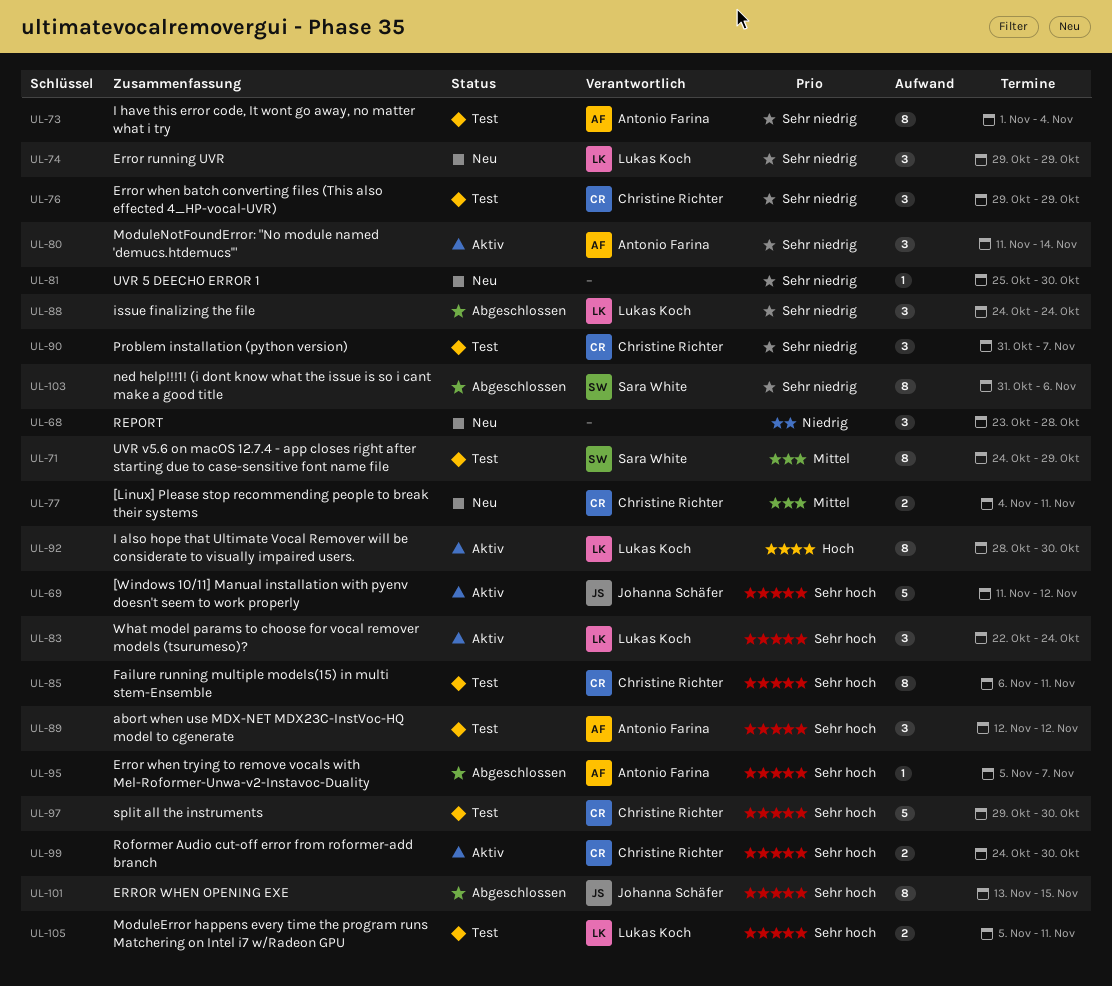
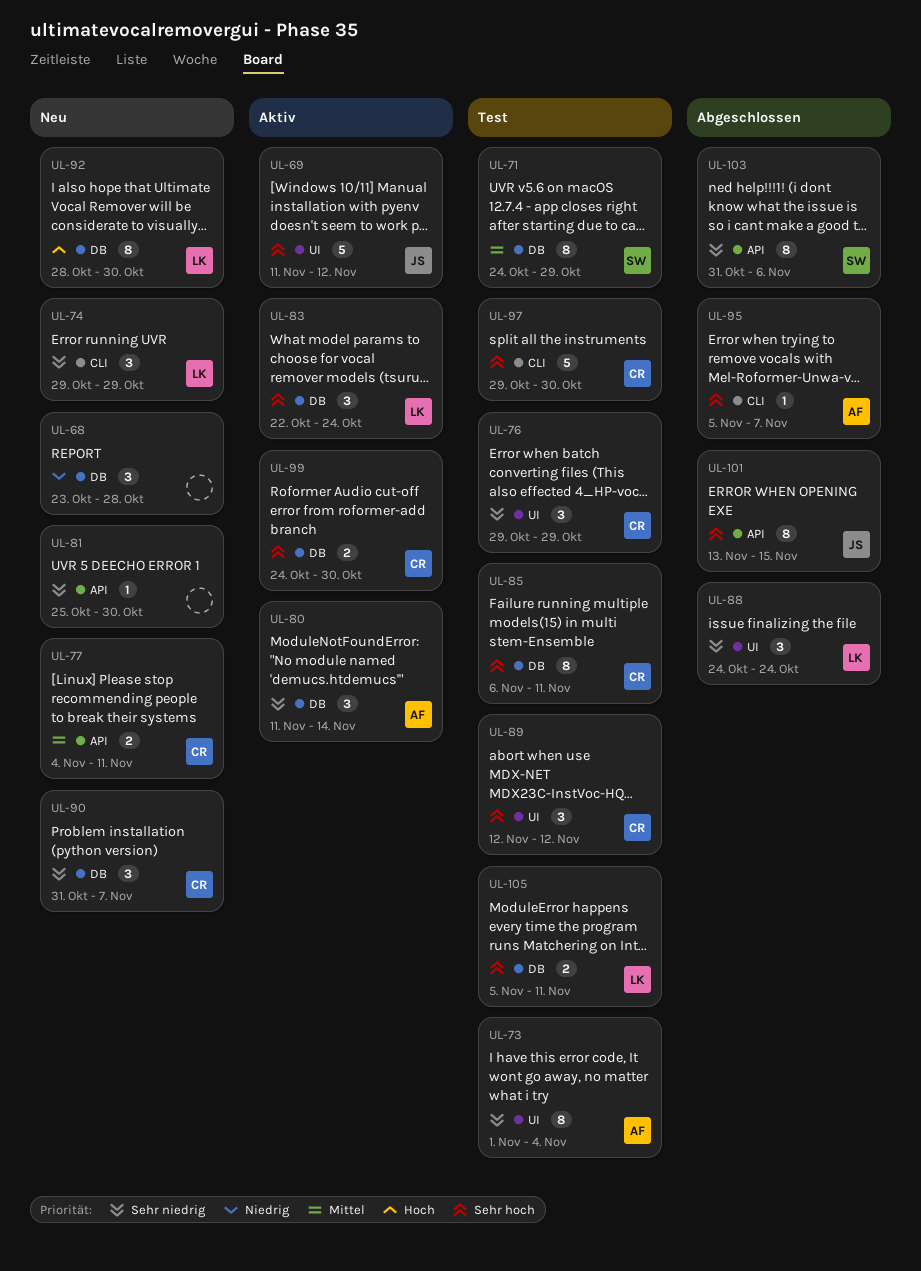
UL-89, owner: Antonio Farina -> Christine Richter
UL-90, status: Test -> Neu
UL-92, status: Aktiv -> Neu

